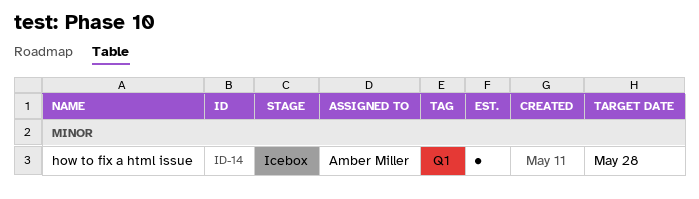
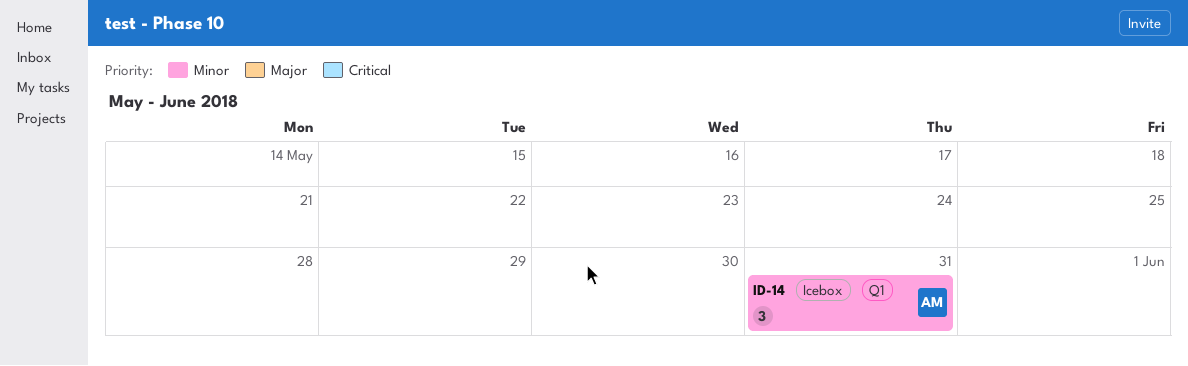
ID-14, estimate: 1 -> 3
ID-14, due: May 28 -> May 31

